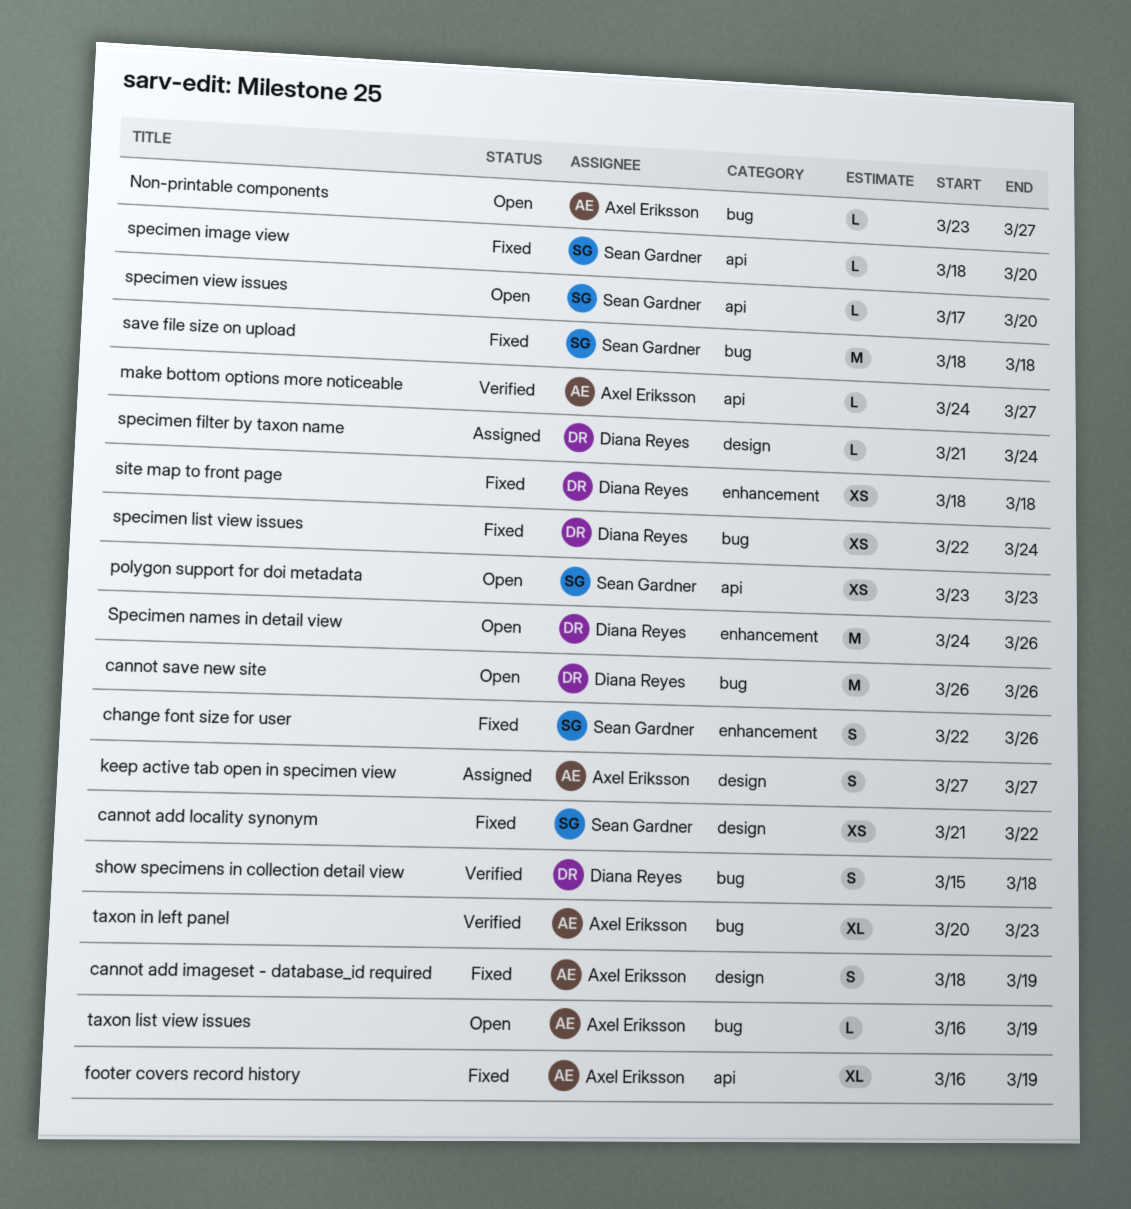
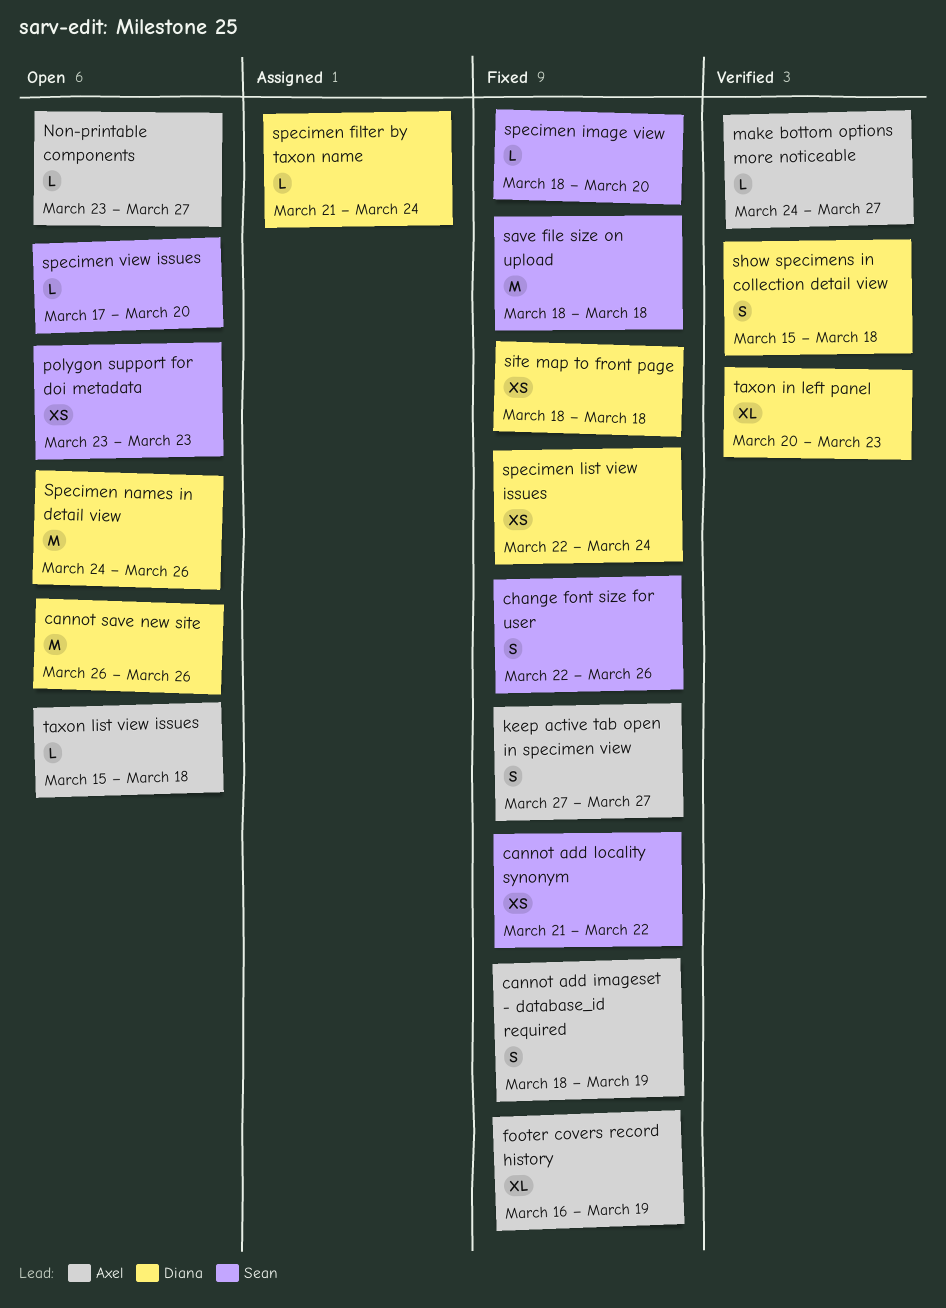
keep active tab open in specimen view, status: Assigned -> Fixed
taxon in left panel, owner: Axel Eriksson -> Diana Reyes
taxon list view issues, start: Mar 16 -> Mar 15
taxon list view issues, due: Mar 19 -> Mar 18

